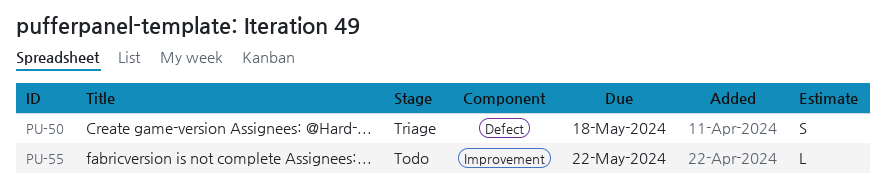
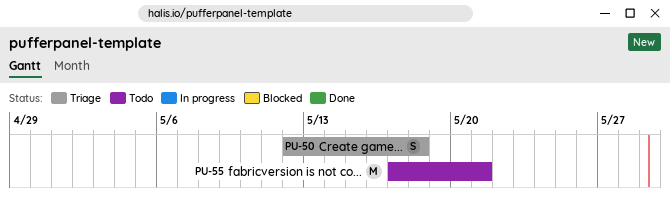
PU-55, estimate: L -> M
PU-55, due: May 22 -> May 21

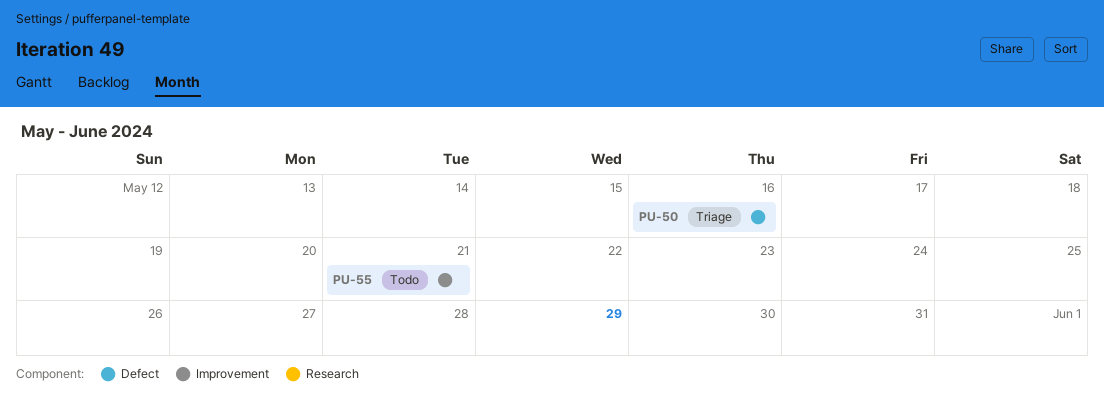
PU-50, due: May 18 -> May 16

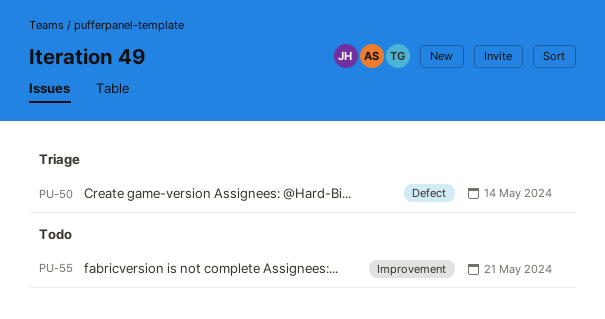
PU-50, due: May 16 -> May 14

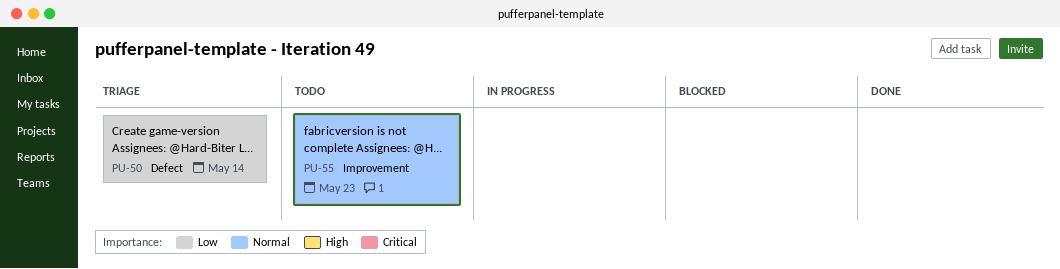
PU-55, due: May 21 -> May 23

